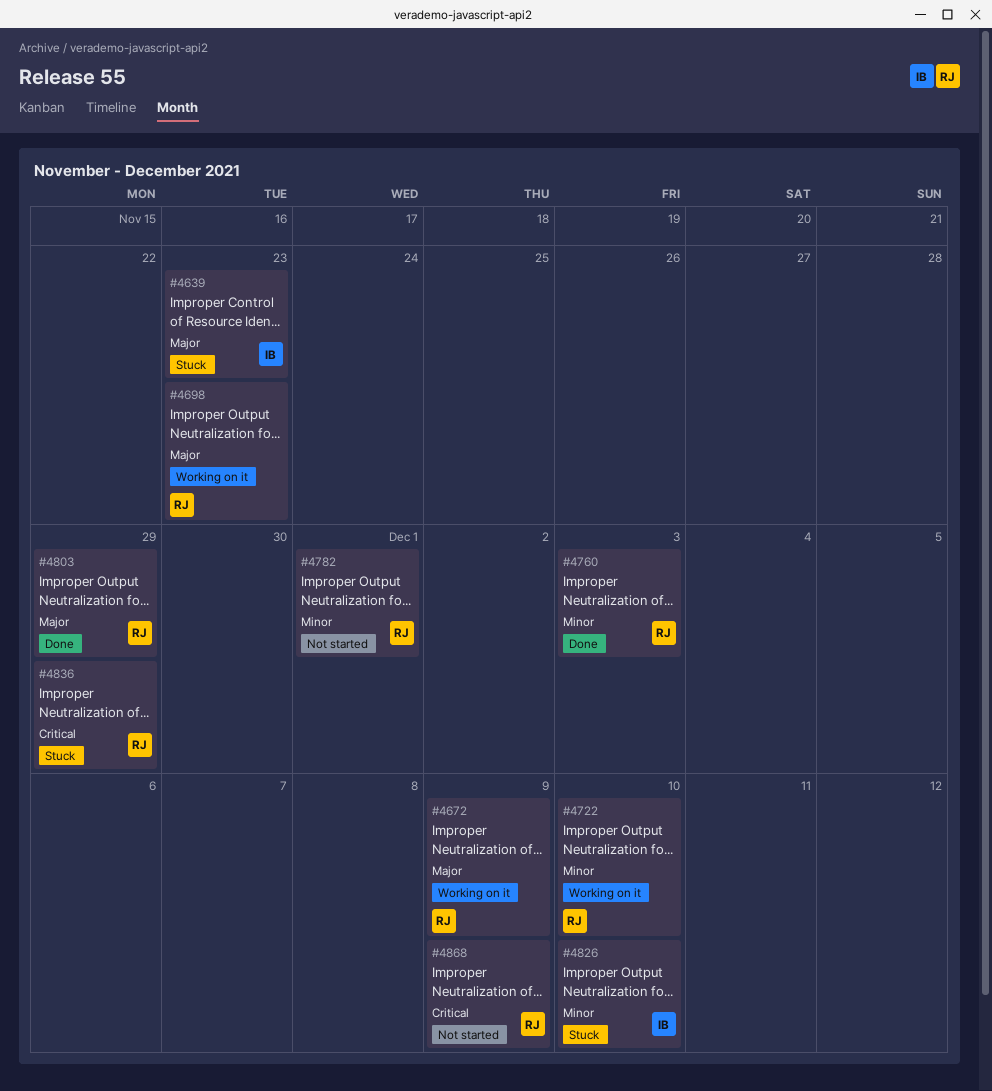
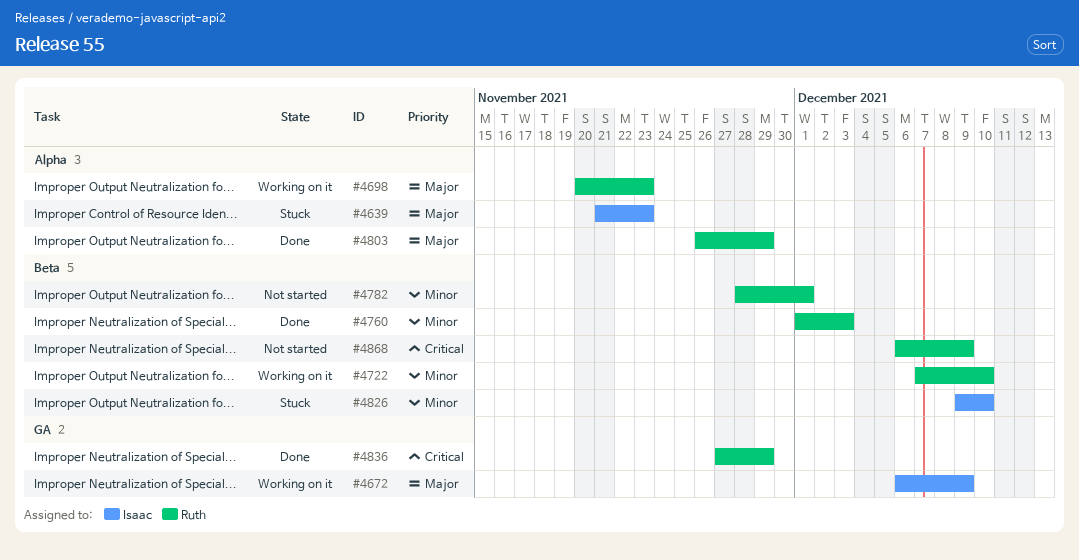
#4672, owner: Ruth -> Isaac
#4836, status: Stuck -> Done

